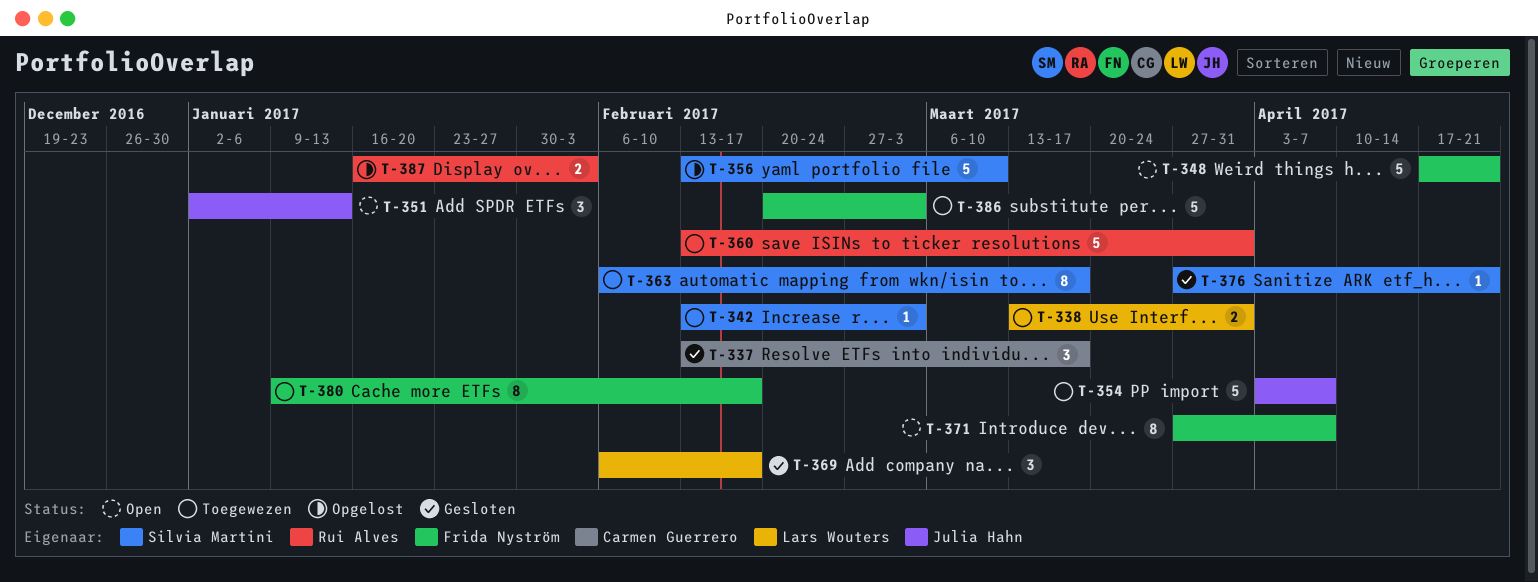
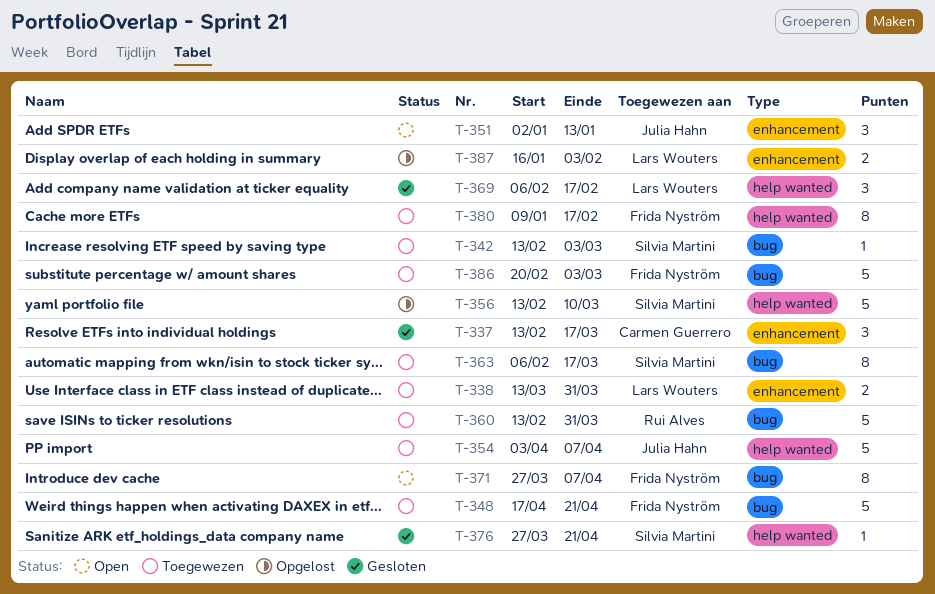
T-348, status: Open -> Toegewezen
T-387, owner: Rui Alves -> Lars Wouters

